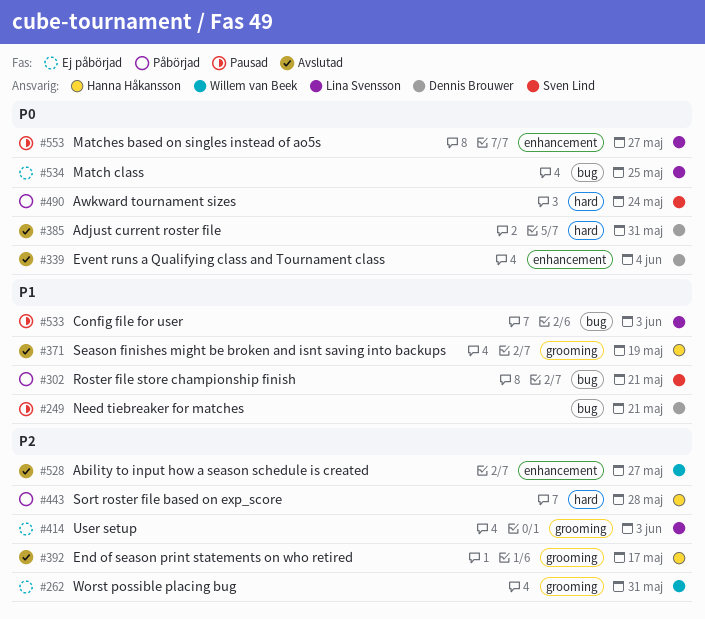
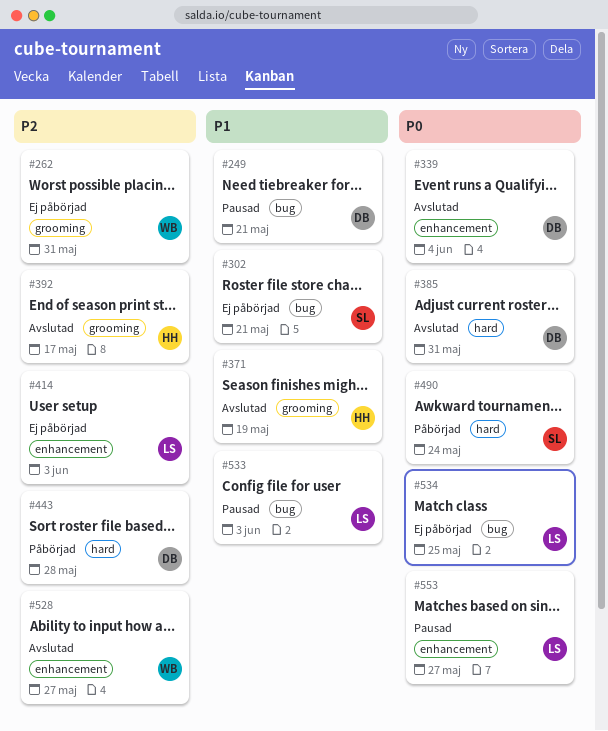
#302, status: Påbörjad -> Ej påbörjad
#414, label: grooming -> enhancement
#443, owner: Hanna Håkansson -> Dennis Brouwer

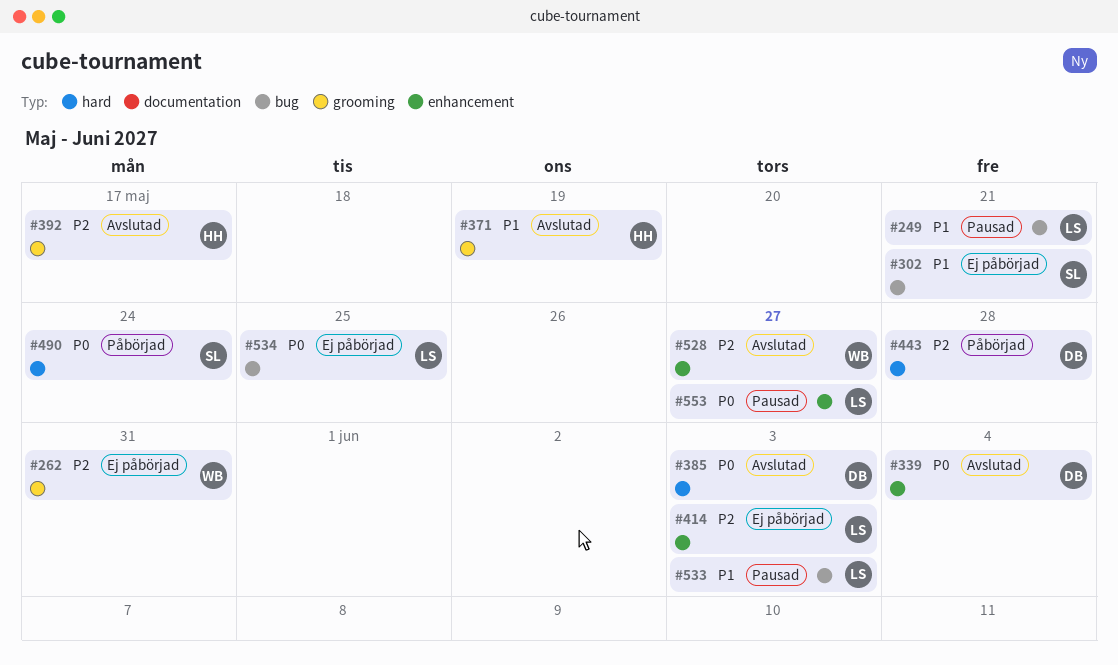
#249, owner: DB -> LS
#385, due: May 31 -> Jun 3

